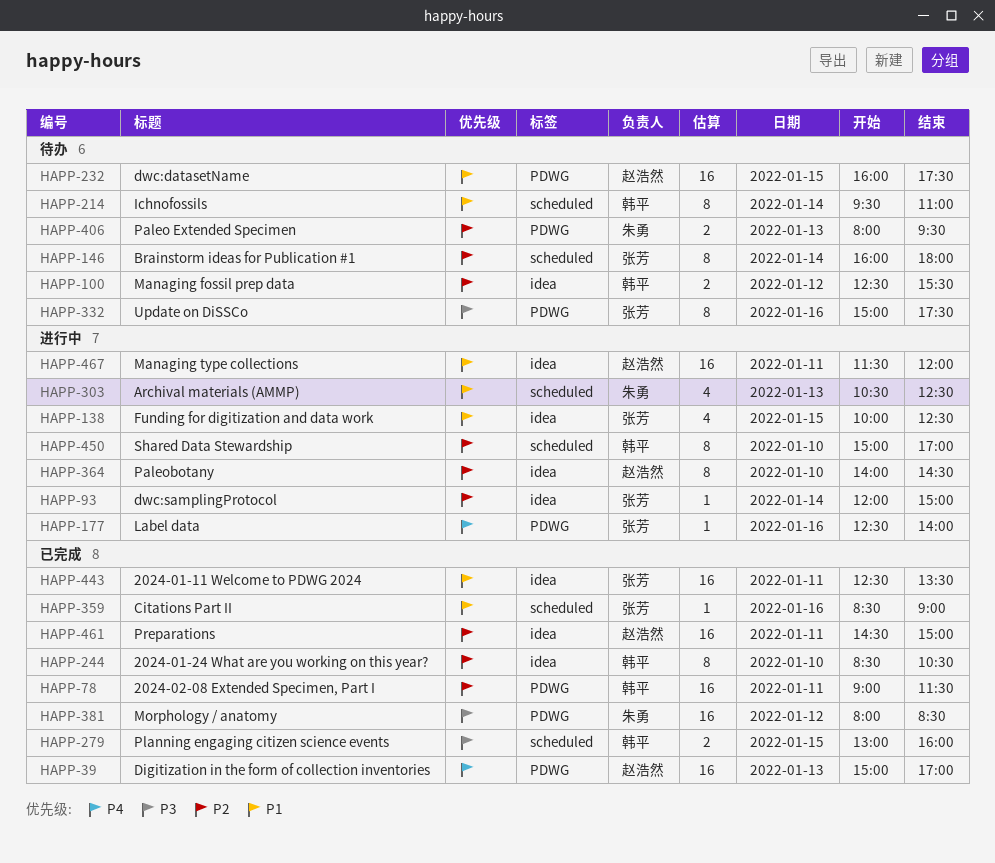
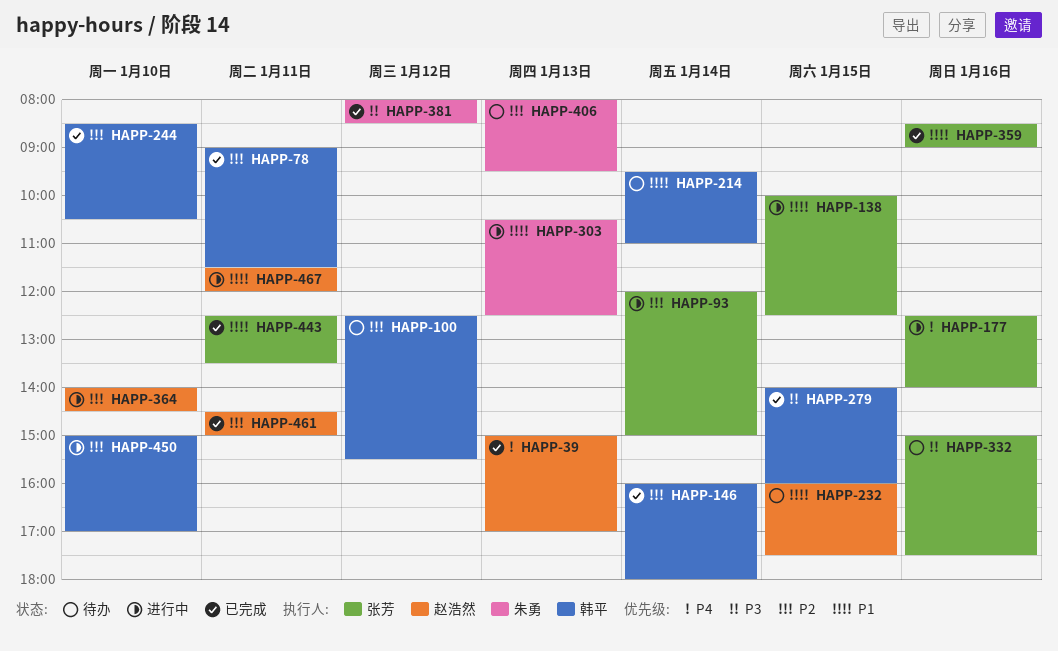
HAPP-146, status: 待办 -> 已完成
HAPP-146, owner: 张芳 -> 韩平
HAPP-279, begins: 13:00 -> 14:00

